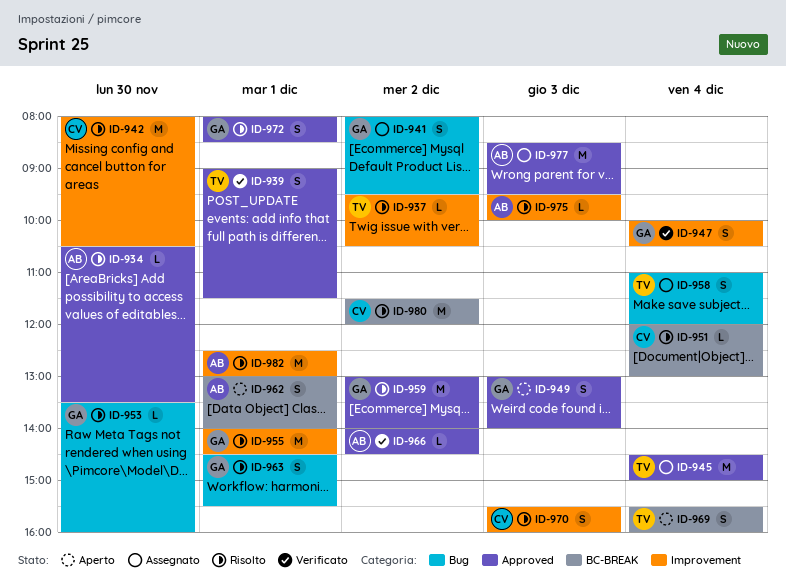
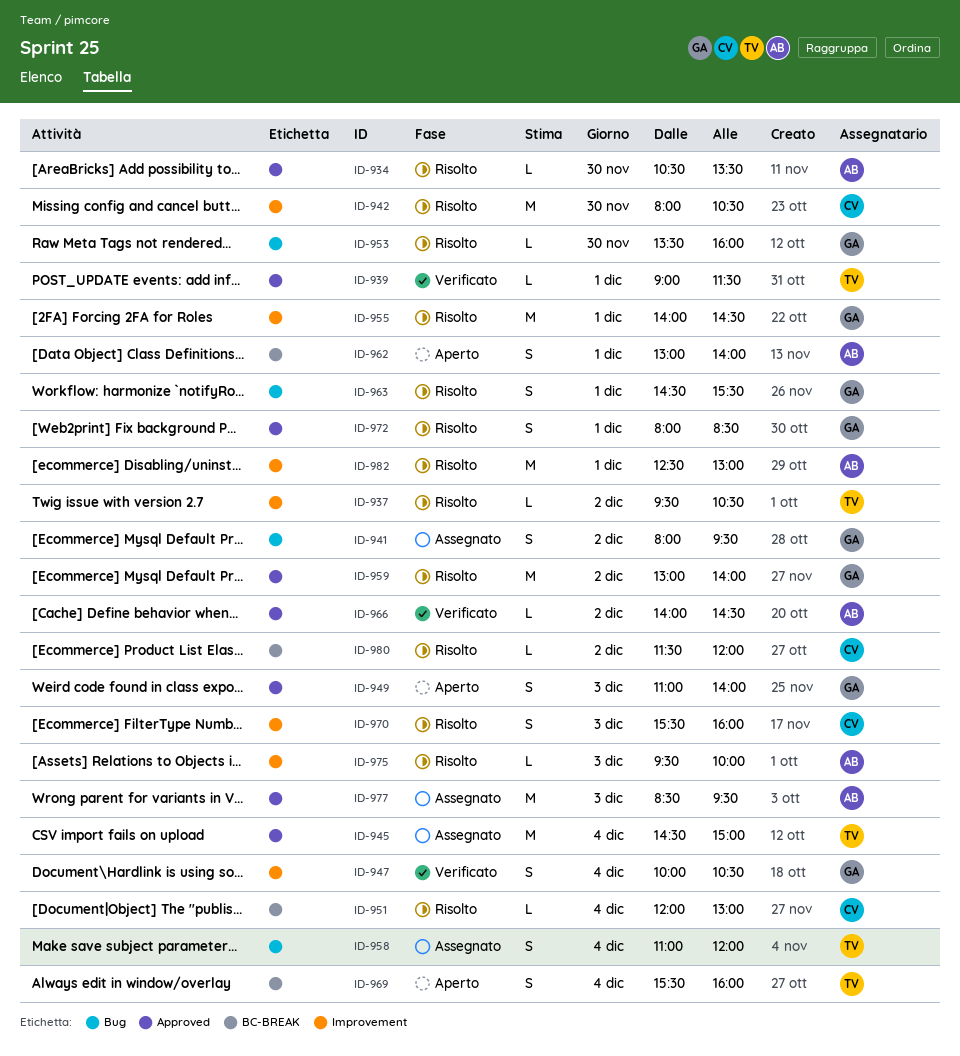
ID-939, estimate: S -> L
ID-949, begins: 13:00 -> 11:00
ID-980, estimate: M -> L

